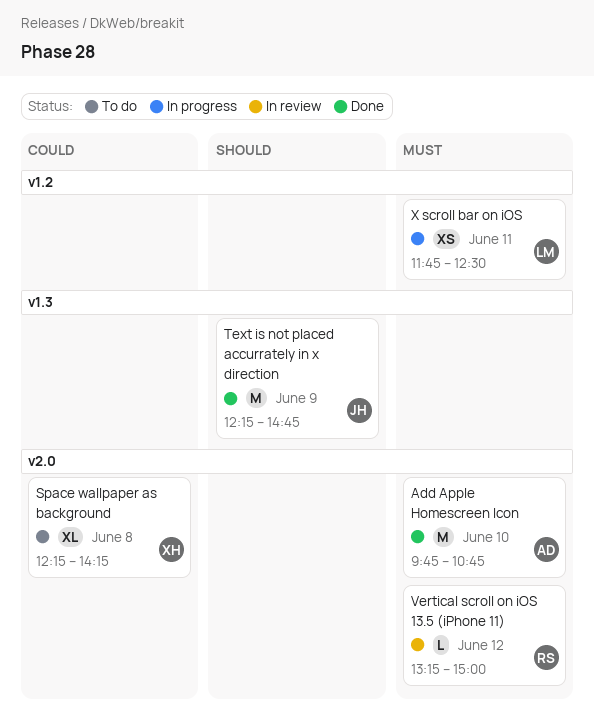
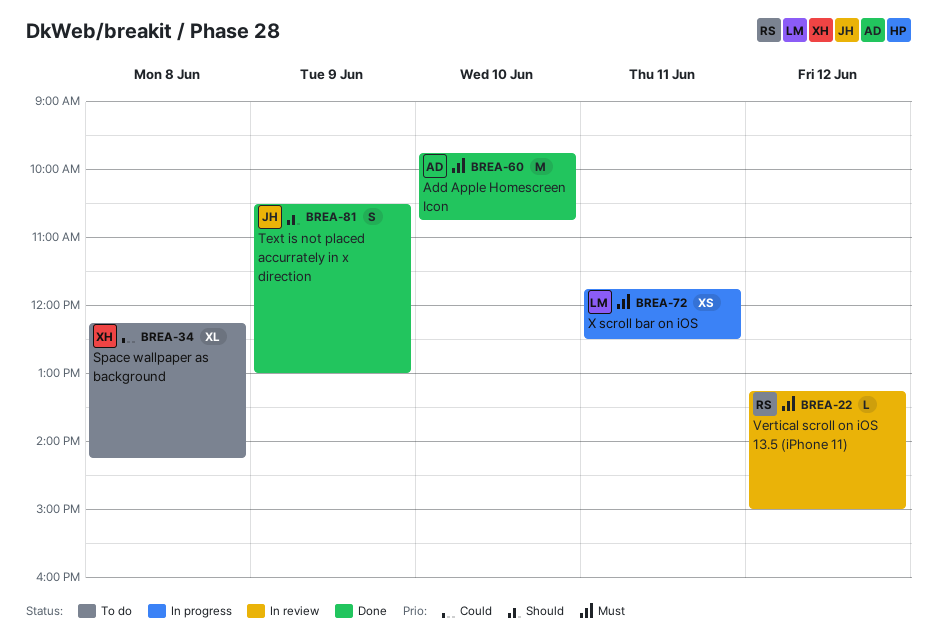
Text is not placed accurrately in x direction, estimate: M -> S
Text is not placed accurrately in x direction, begins: 12:15 -> 10:30
Text is not placed accurrately in x direction, ends: 14:45 -> 13:00

